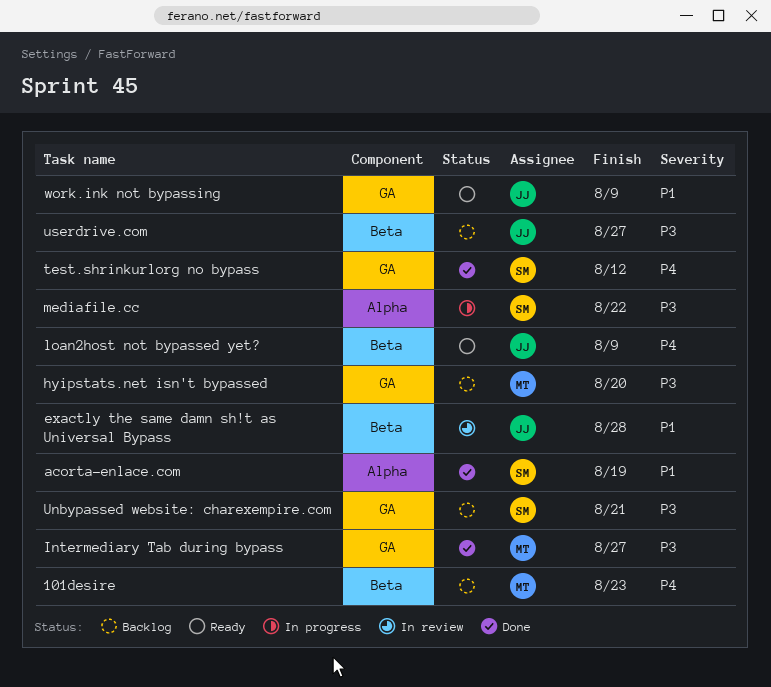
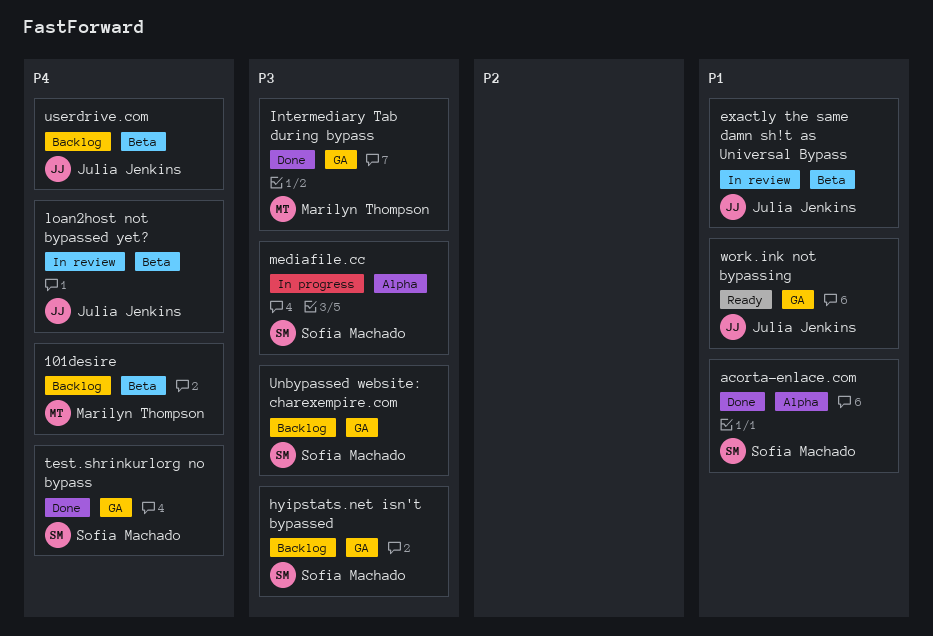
hyipstats.net isn't bypassed, owner: Marilyn Thompson -> Sofia Machado
loan2host not bypassed yet?, status: Ready -> In review
userdrive.com, priority: P3 -> P4

